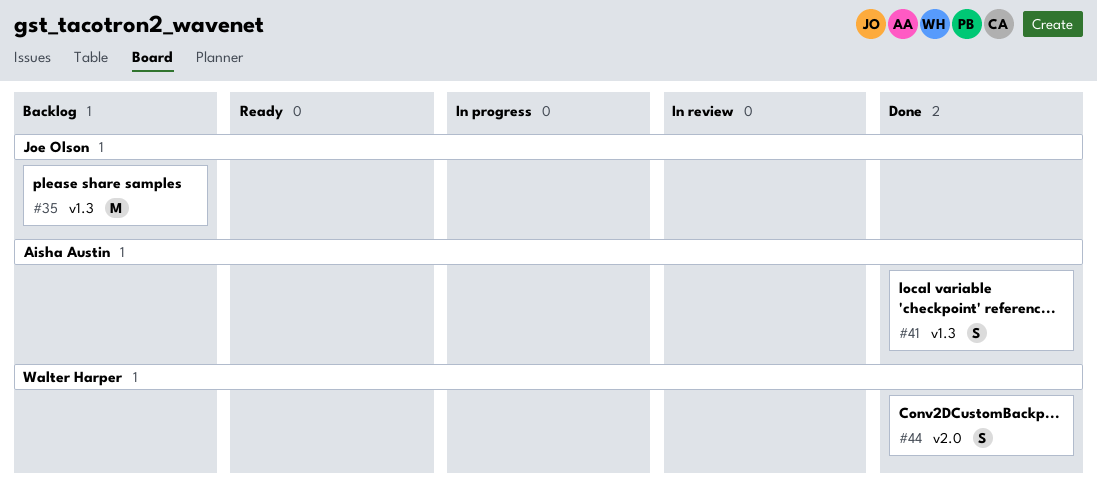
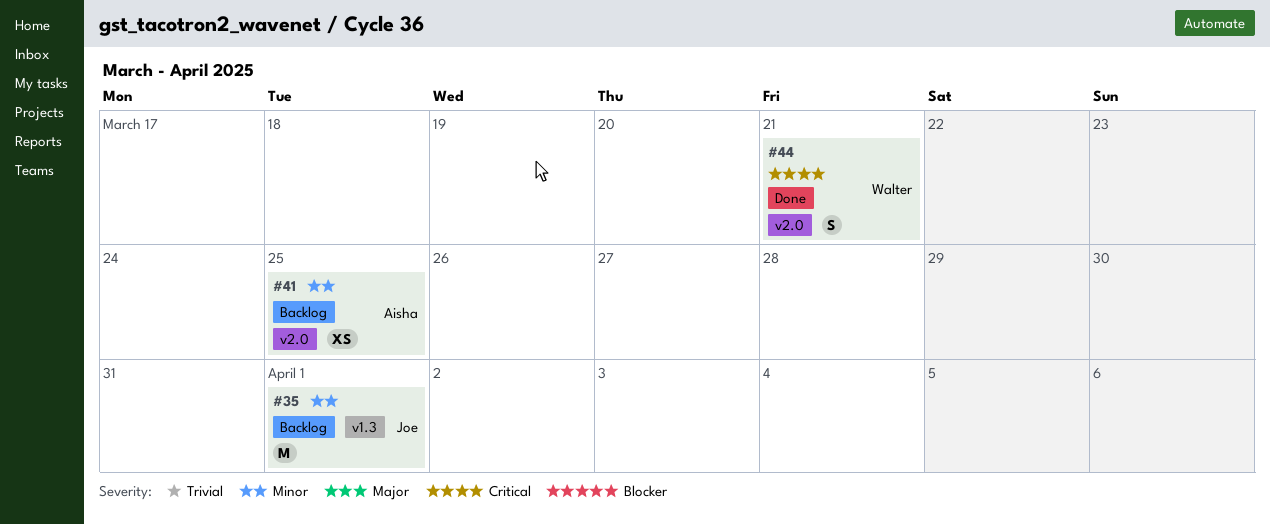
#41, status: Done -> Backlog
#41, label: v1.3 -> v2.0
#41, estimate: S -> XS

